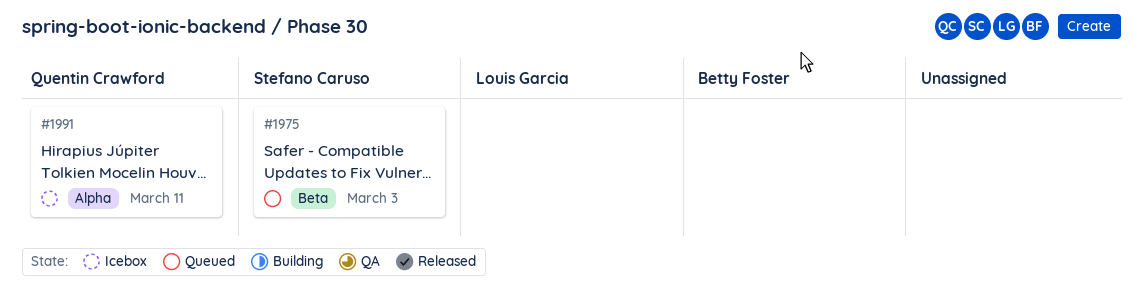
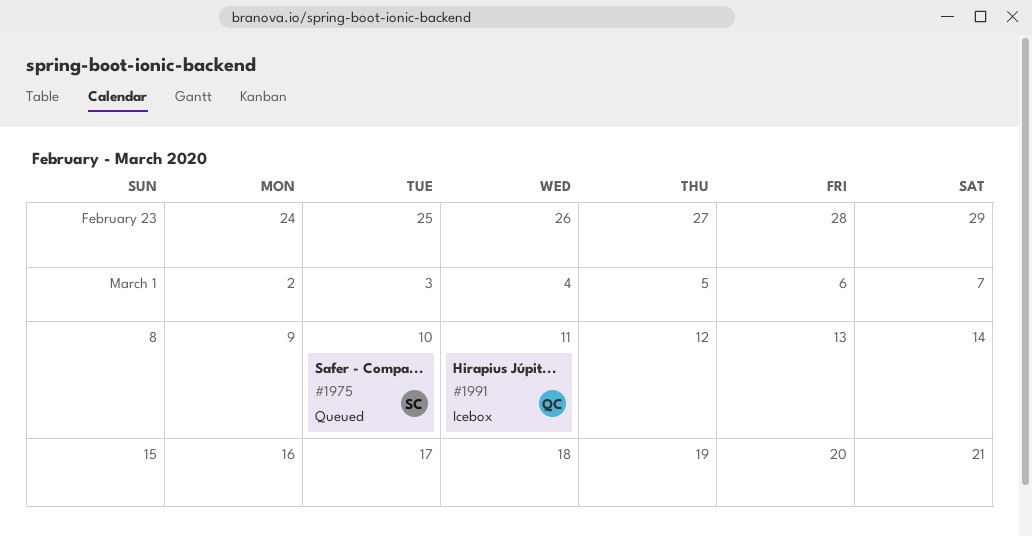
#1975, due: Mar 3 -> Mar 10

